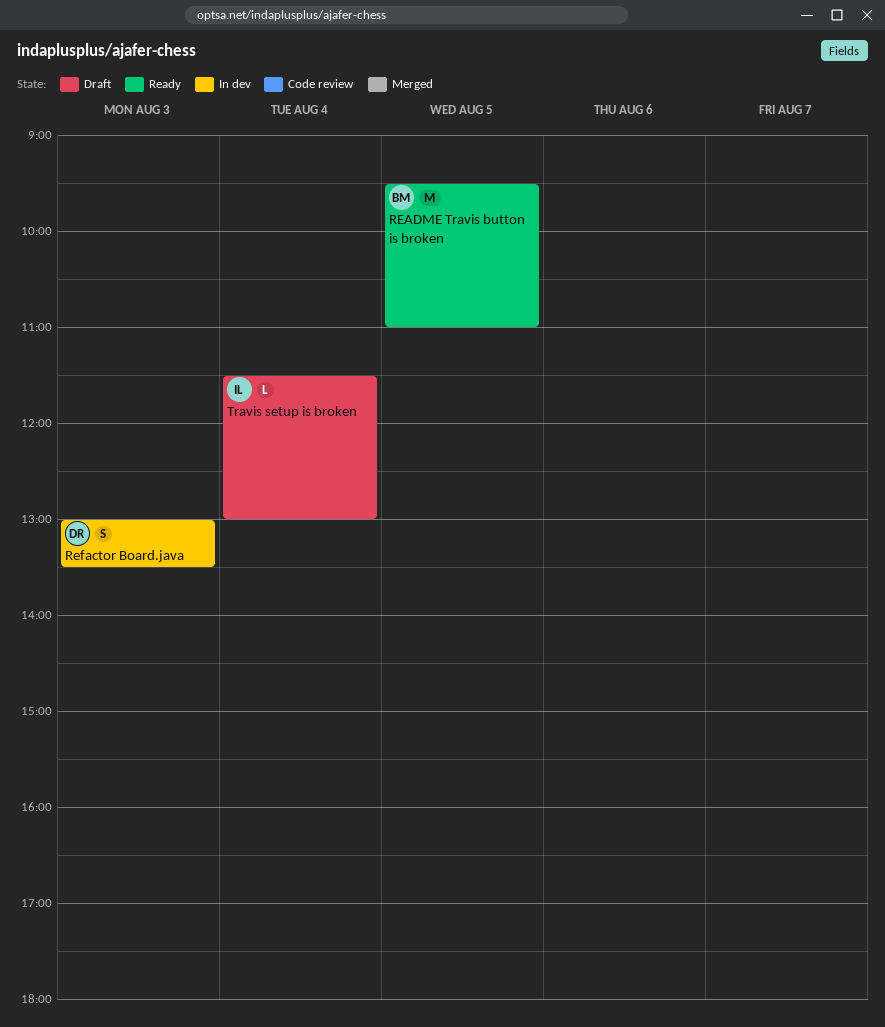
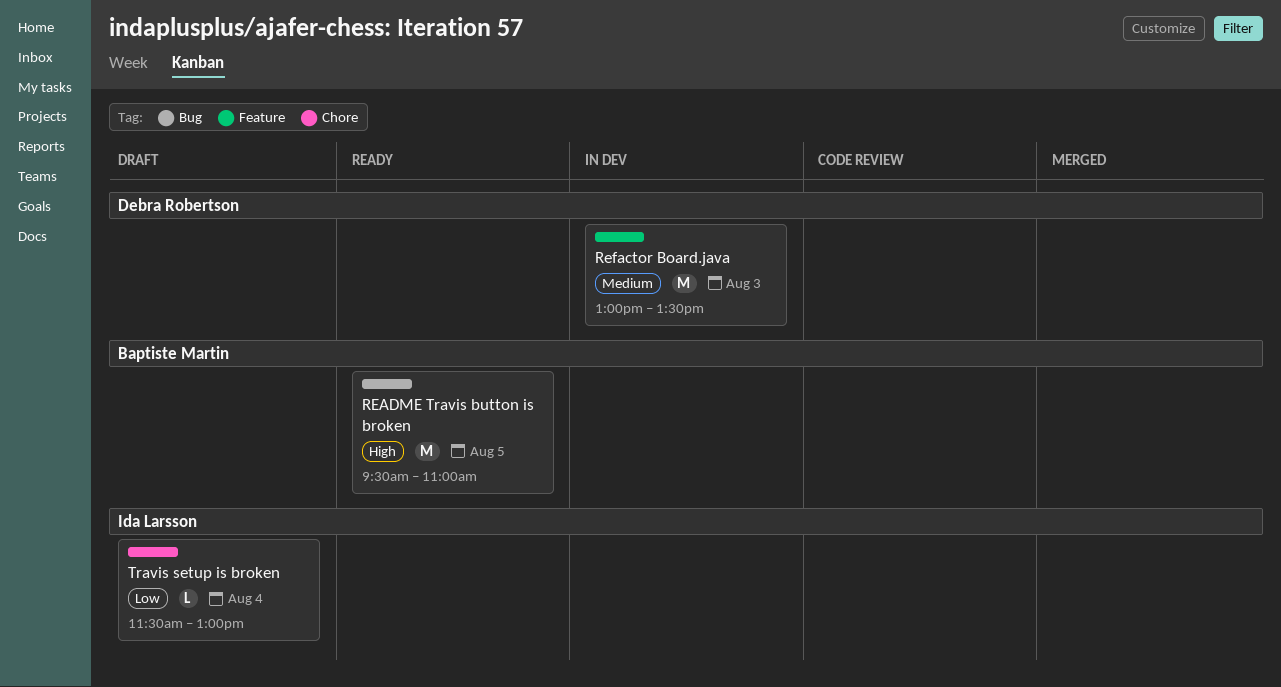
Refactor Board.java, estimate: S -> M

